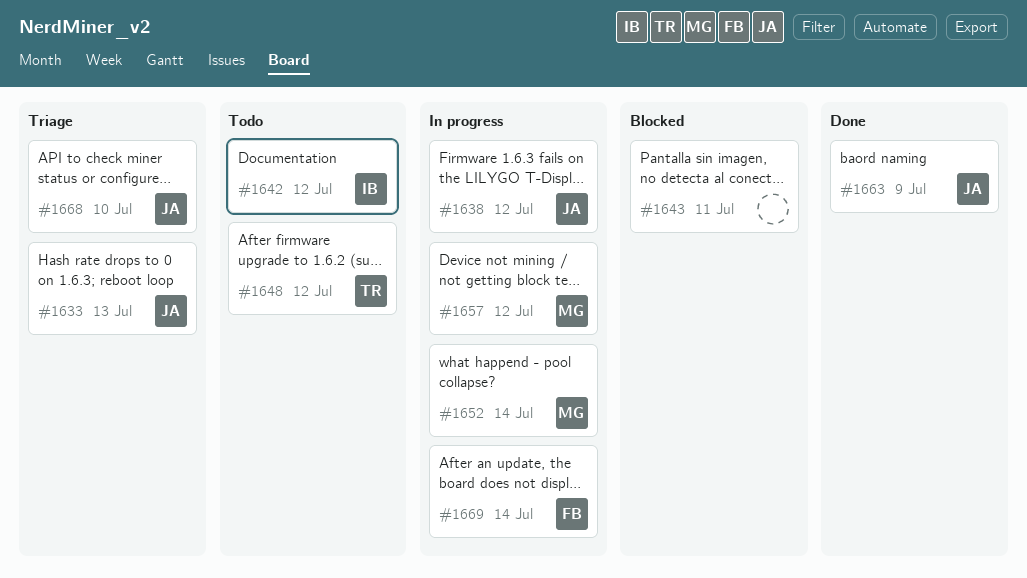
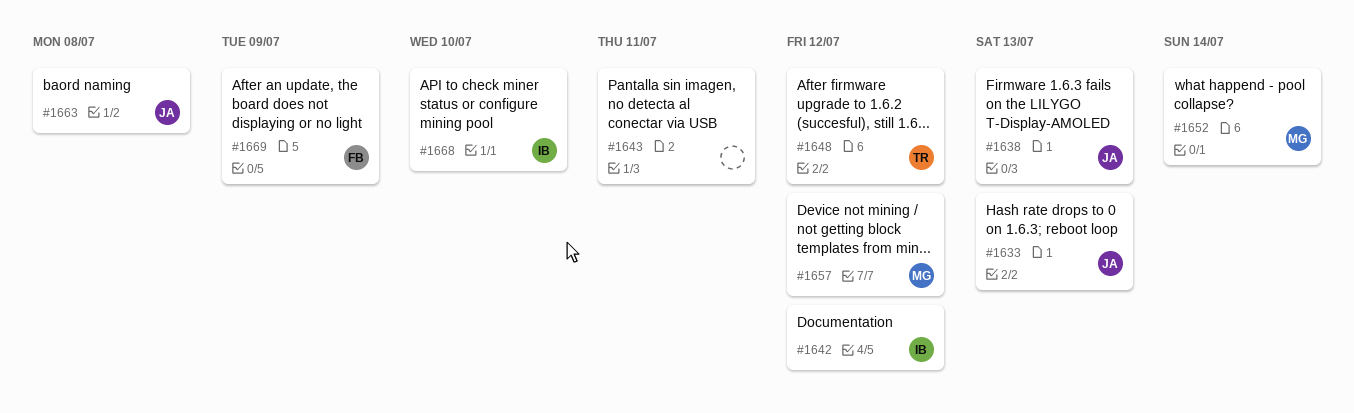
#1638, due: Jul 12 -> Jul 13
#1663, due: Jul 9 -> Jul 8
#1668, owner: JA -> IB
#1669, due: Jul 14 -> Jul 9

